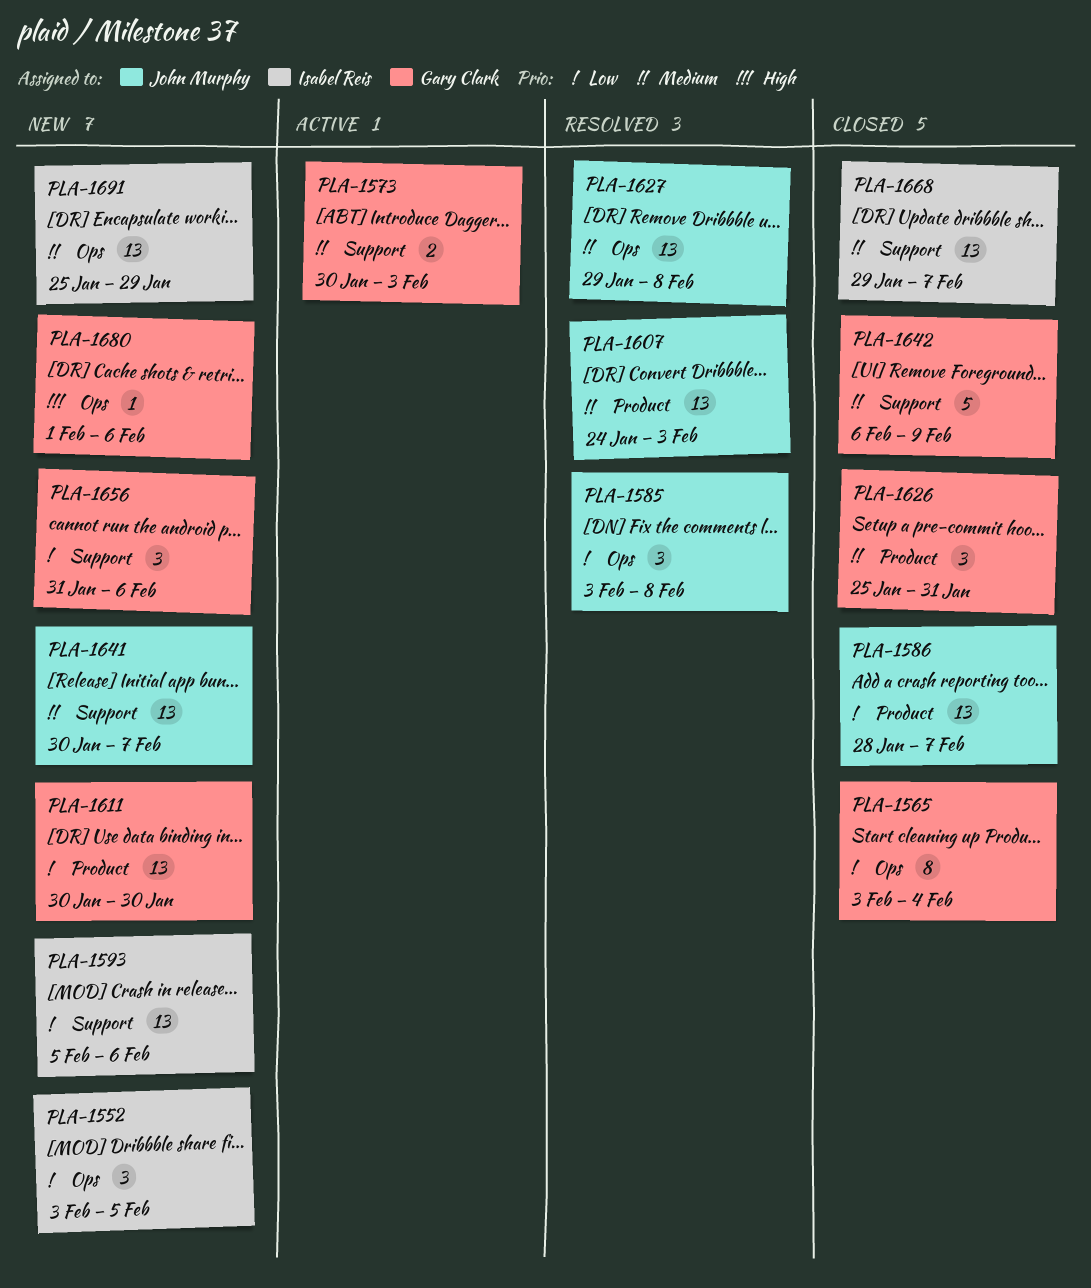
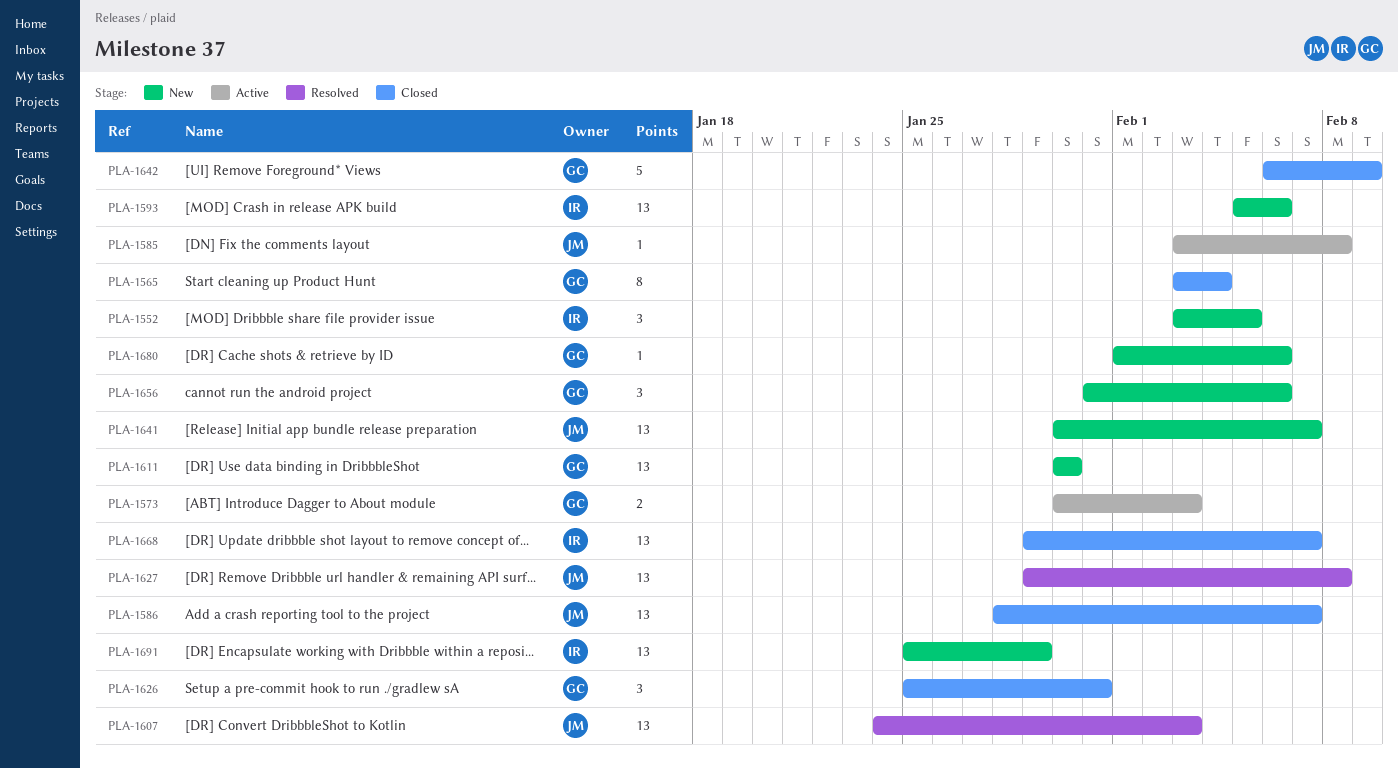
PLA-1585, status: Resolved -> Active
PLA-1585, estimate: 3 -> 1

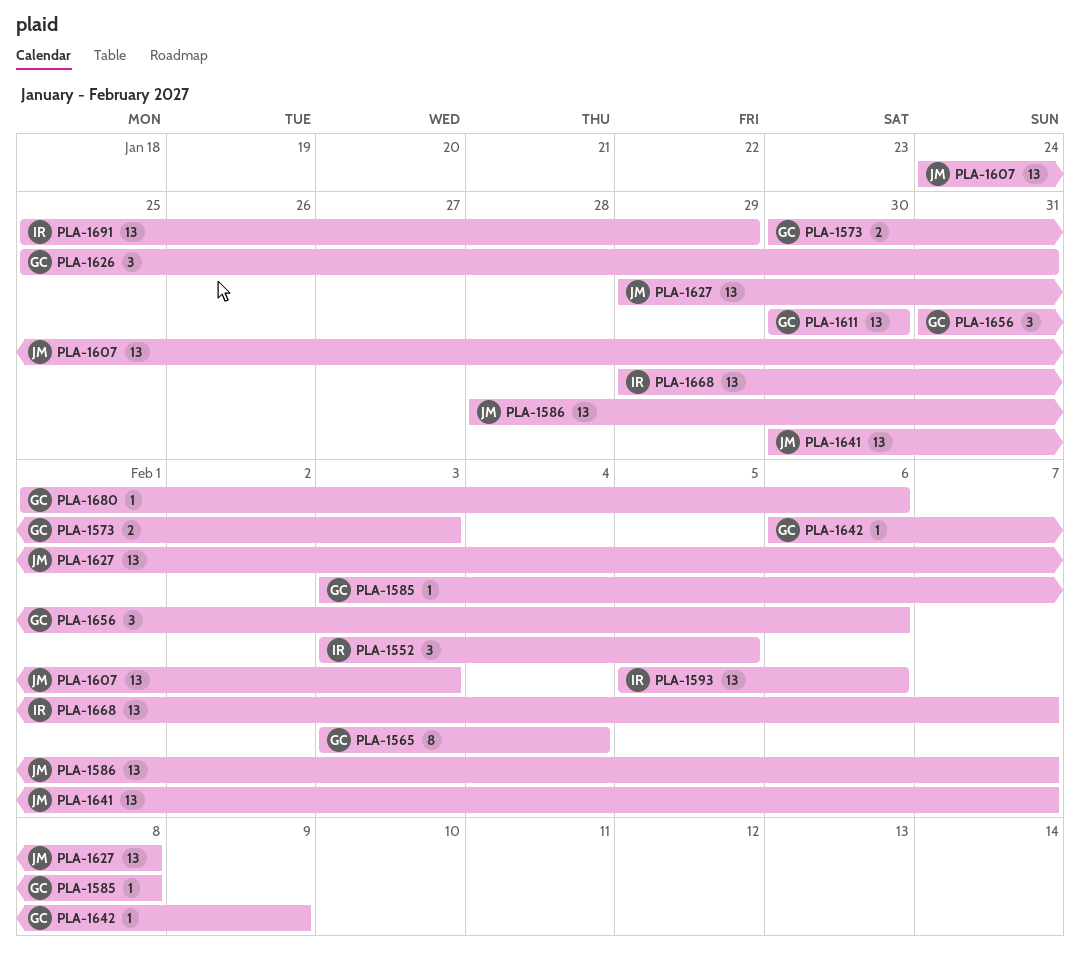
PLA-1585, owner: JM -> GC
PLA-1642, estimate: 5 -> 1

